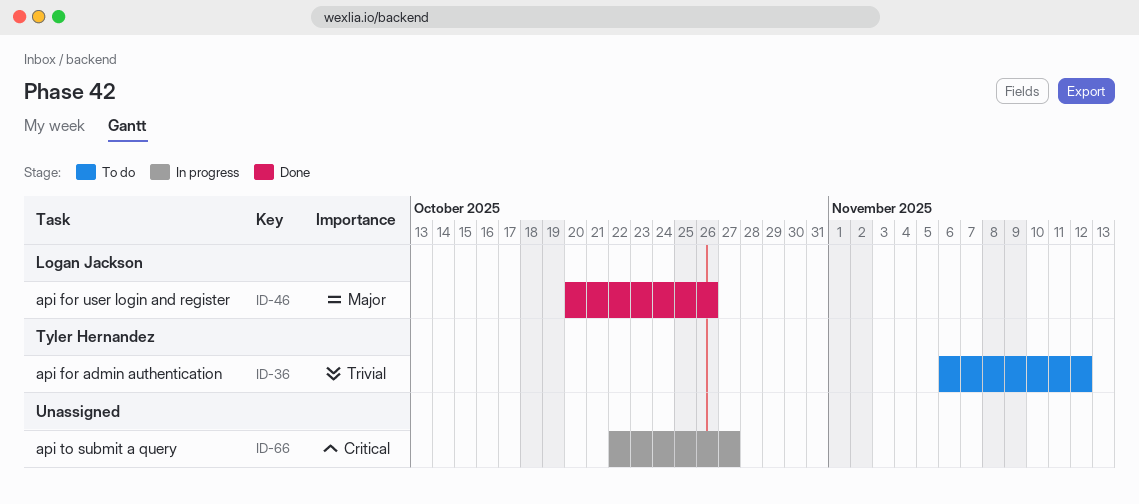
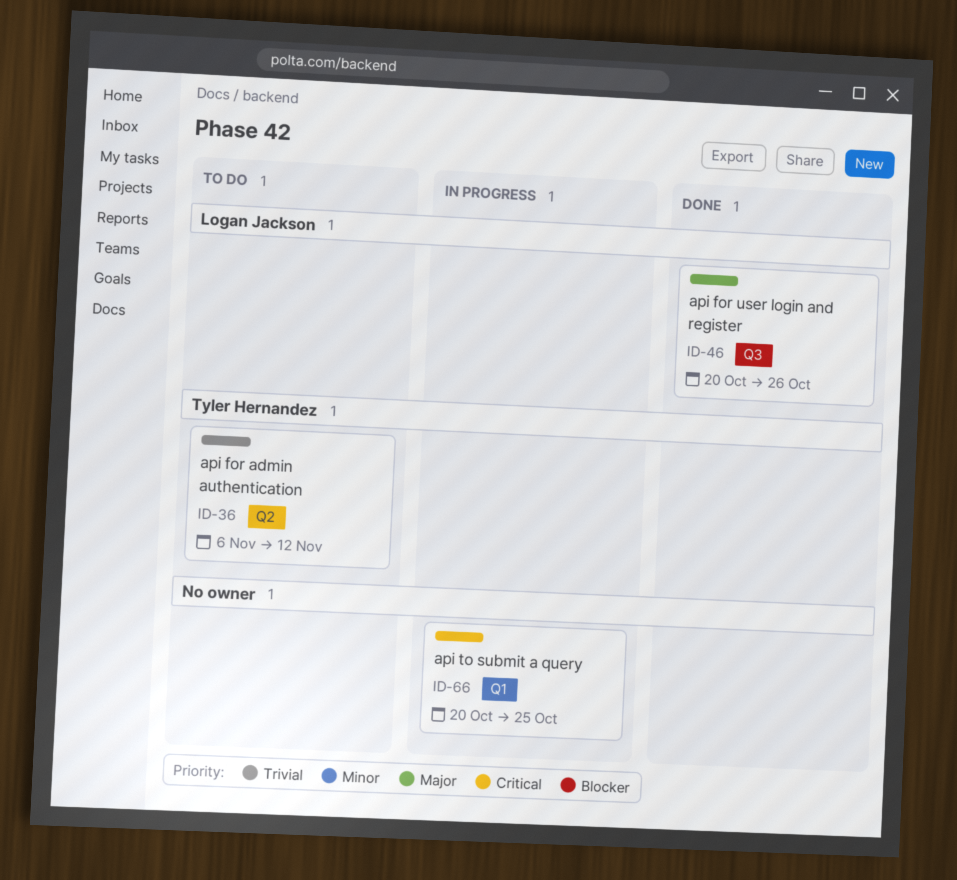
ID-66, start: Oct 22 -> Oct 20
ID-66, due: Oct 27 -> Oct 25

